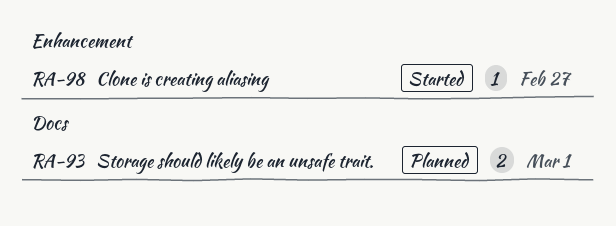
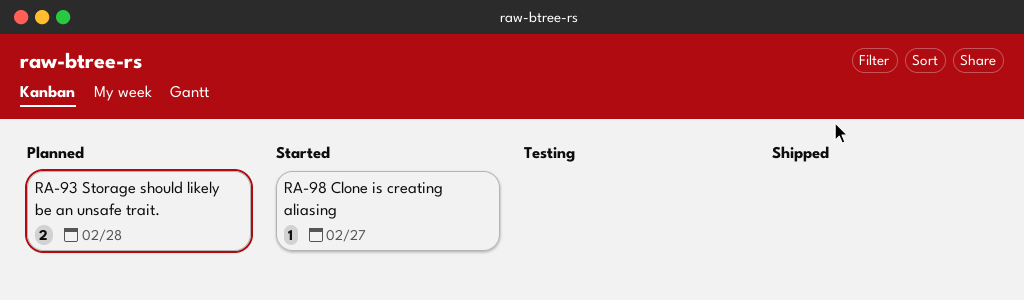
RA-93, due: Mar 1 -> Feb 28

